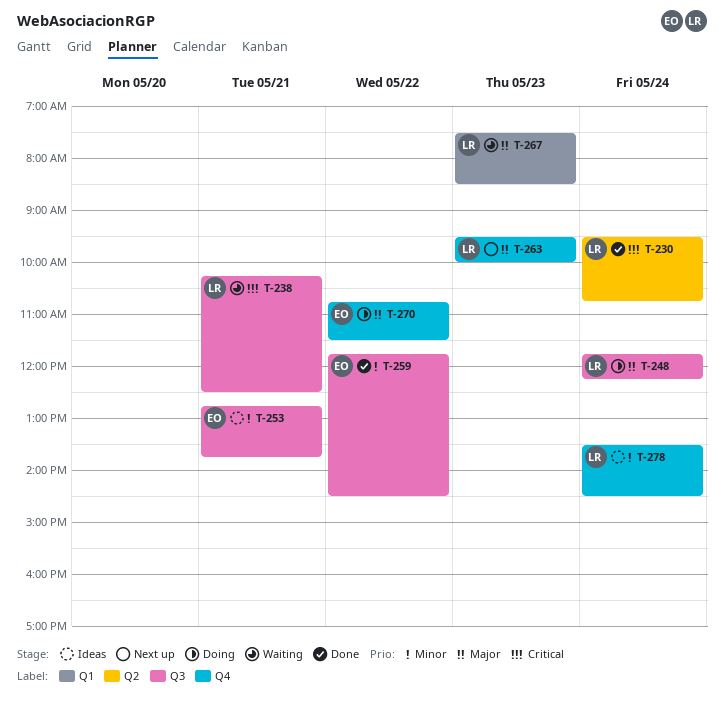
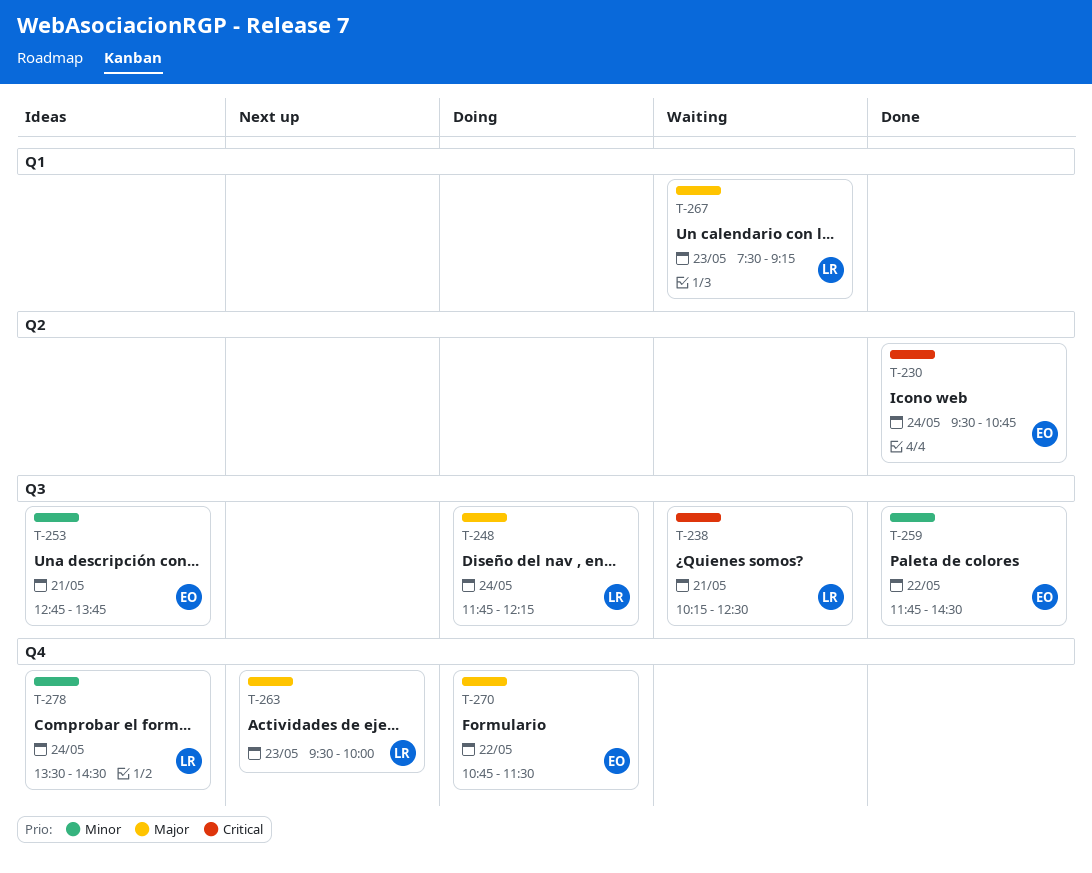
T-230, owner: LR -> EO
T-267, ends: 08:30 -> 09:15

